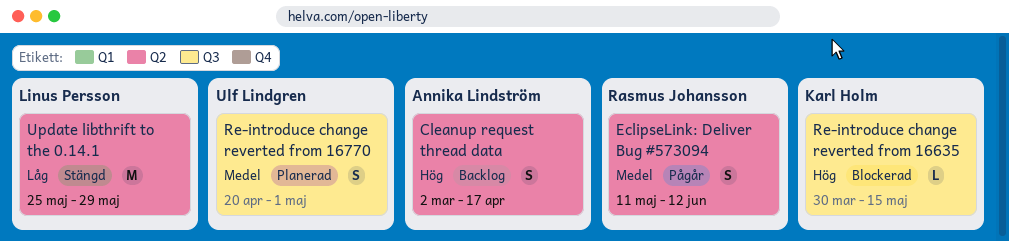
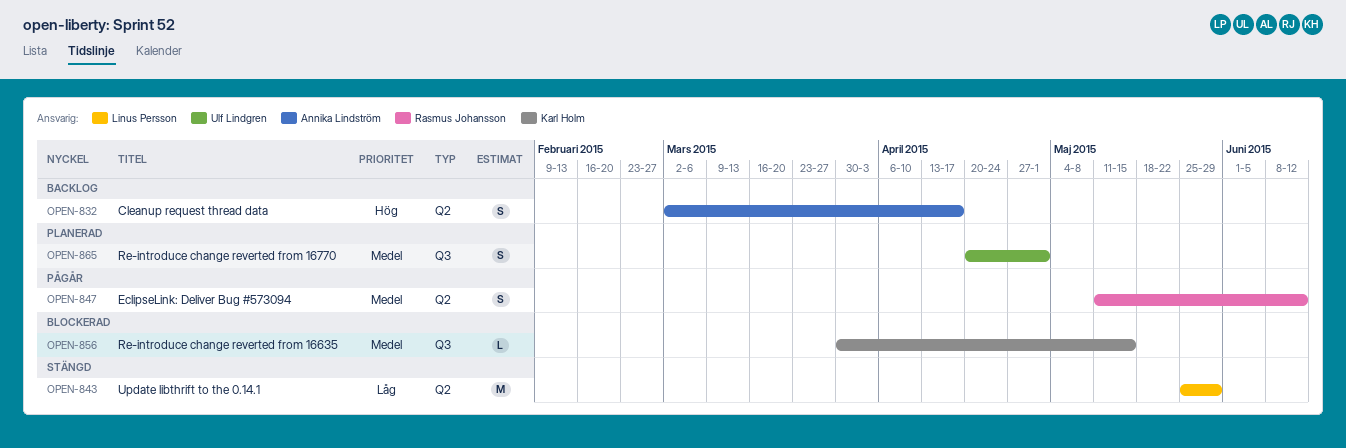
Re-introduce change reverted from 16635, priority: Hög -> Medel

